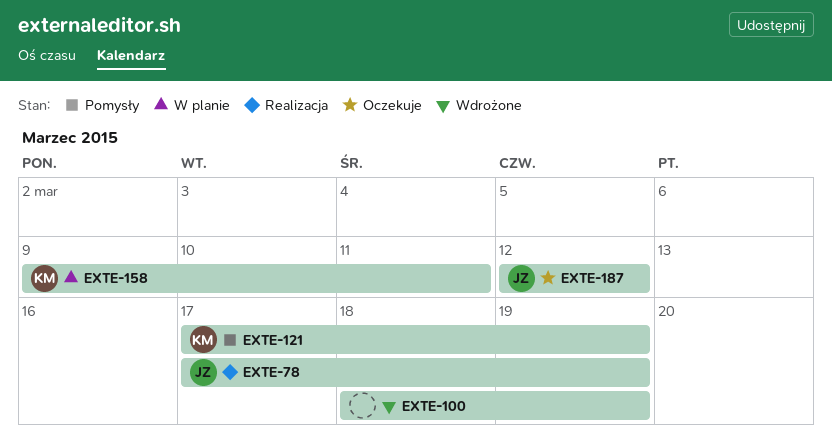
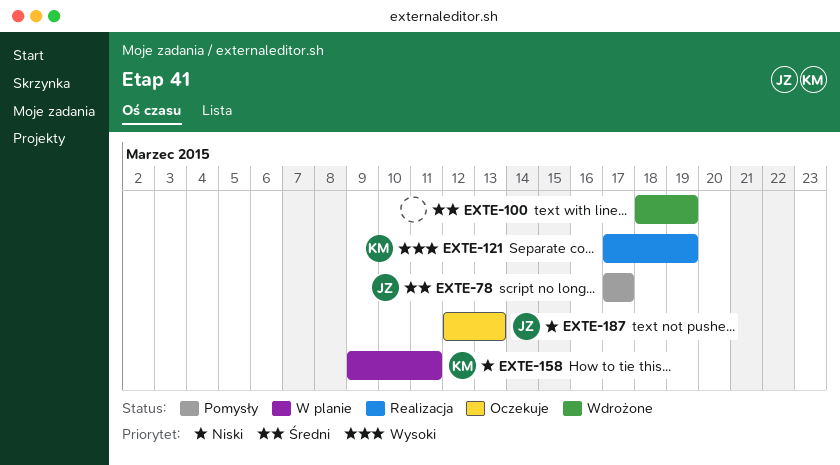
EXTE-78, status: Realizacja -> Pomysły
EXTE-78, due: Mar 19 -> Mar 17
EXTE-121, status: Pomysły -> Realizacja
EXTE-187, due: Mar 12 -> Mar 13

